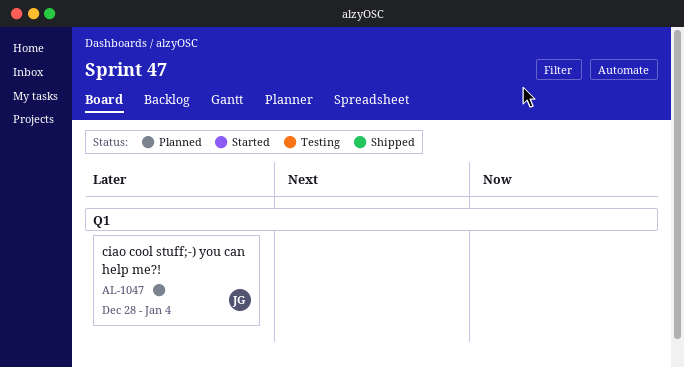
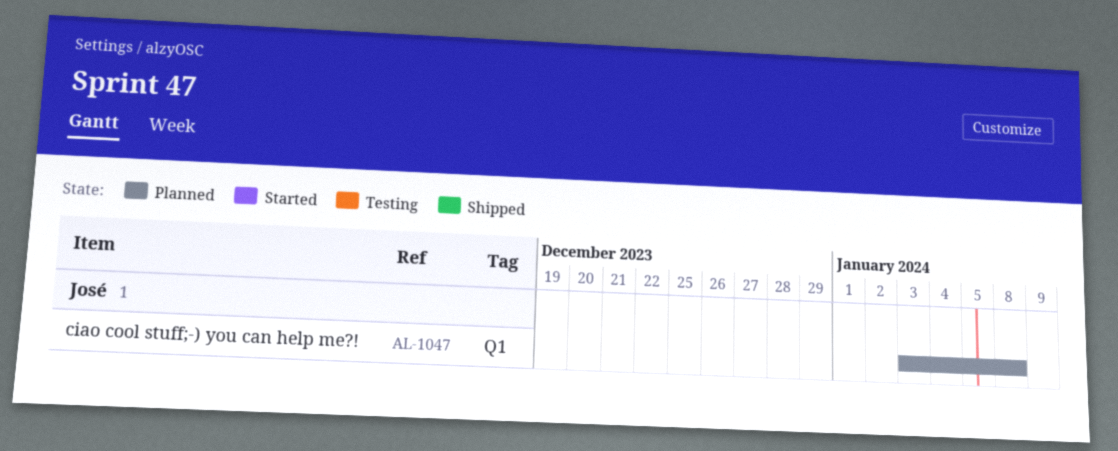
AL-1047, start: Dec 28 -> Jan 3
AL-1047, due: Jan 4 -> Jan 8

